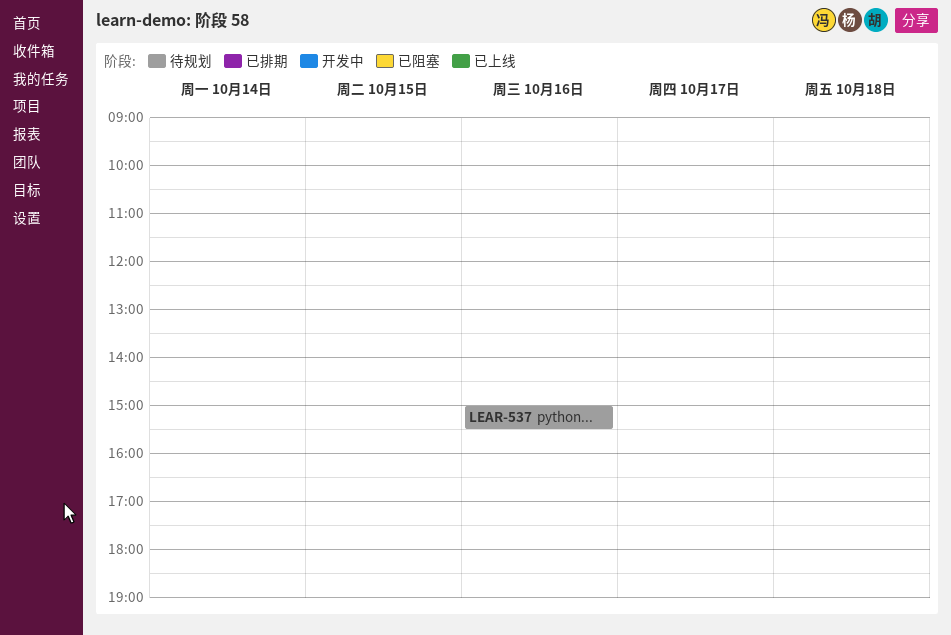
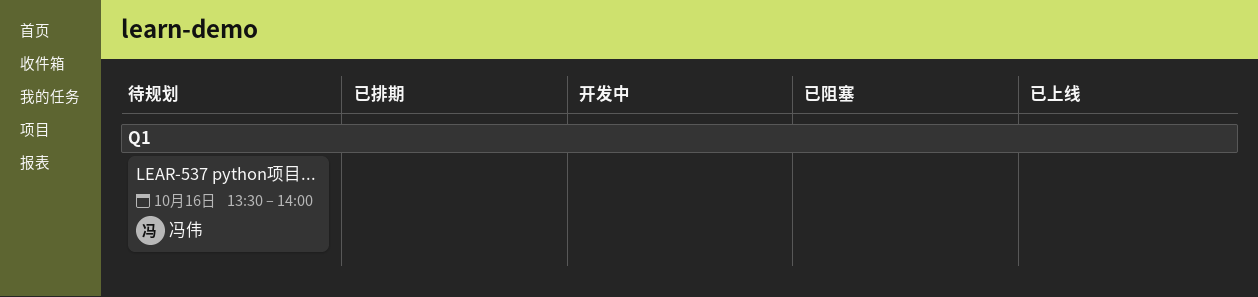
LEAR-537, begins: 15:00 -> 13:30
LEAR-537, ends: 15:30 -> 14:00

